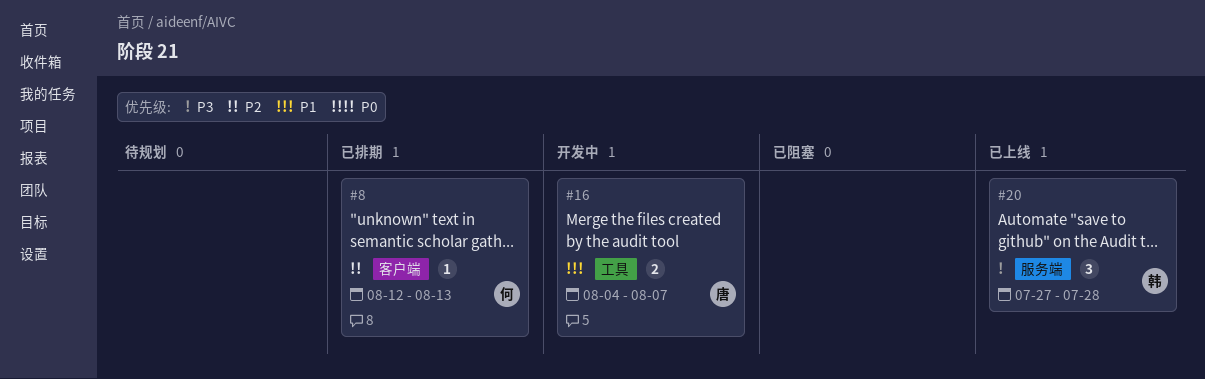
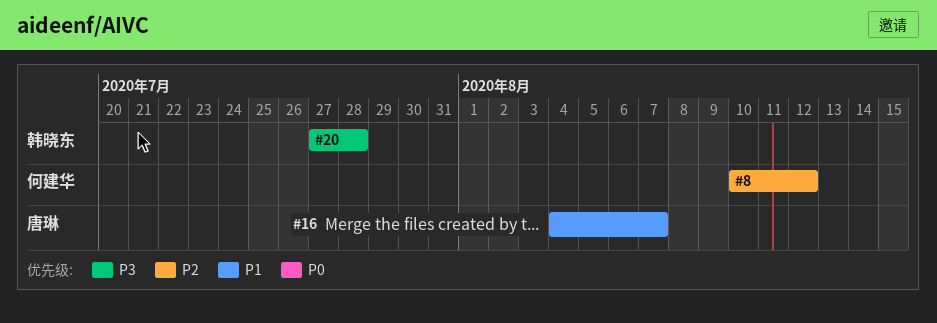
#8, start: Aug 12 -> Aug 10
#8, due: Aug 13 -> Aug 12

